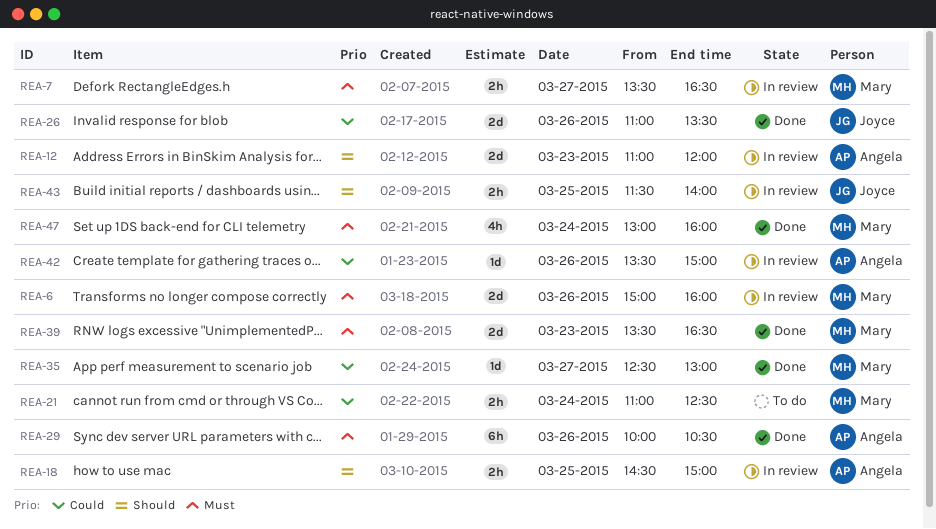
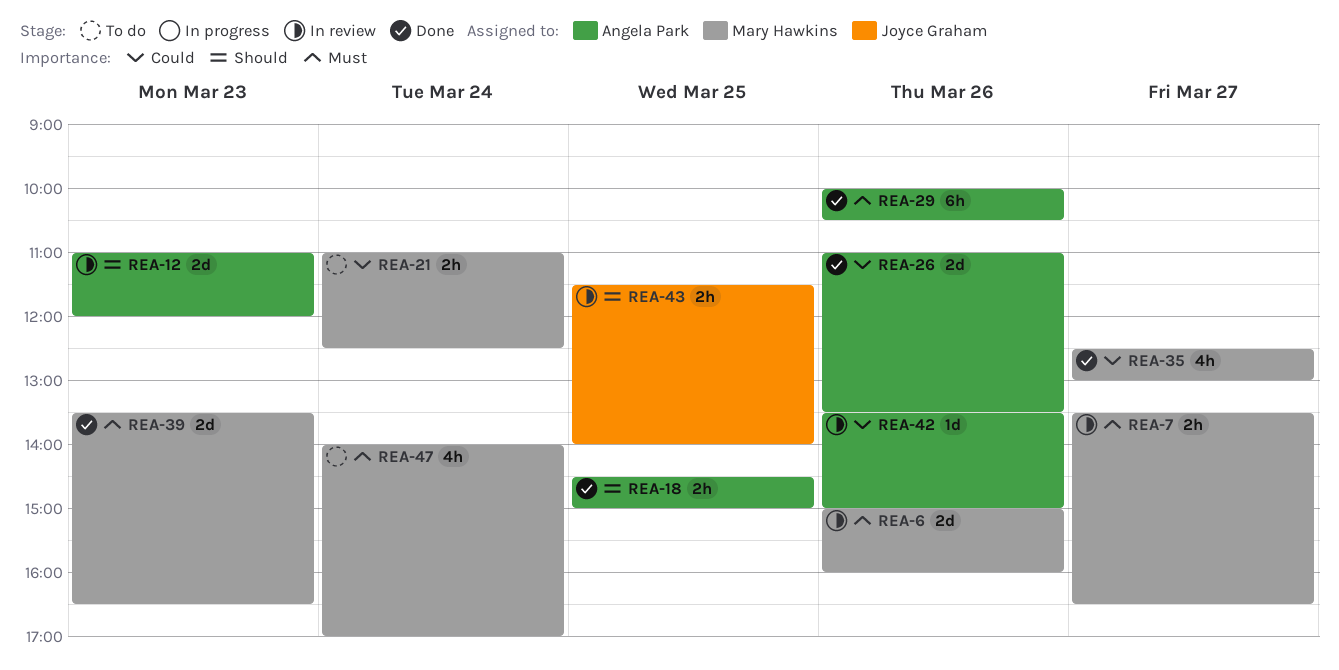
REA-18, status: In review -> Done
REA-26, owner: Joyce Graham -> Angela Park
REA-35, estimate: 1d -> 4h
REA-47, status: Done -> To do
REA-47, begins: 13:00 -> 14:00
REA-47, ends: 16:00 -> 17:00

